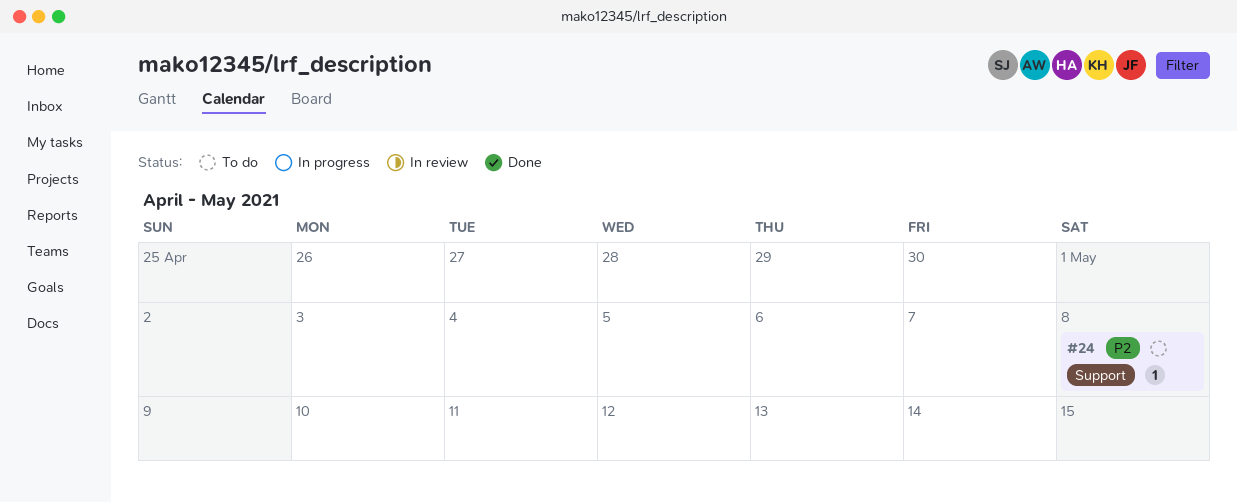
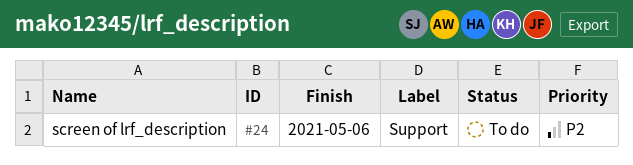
#24, due: May 8 -> May 6

